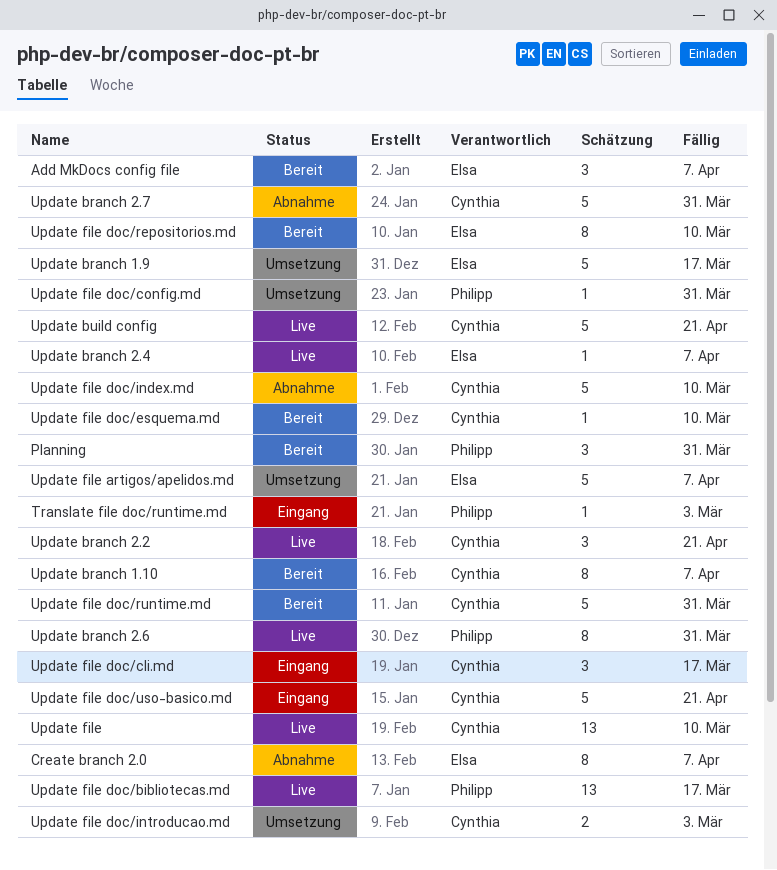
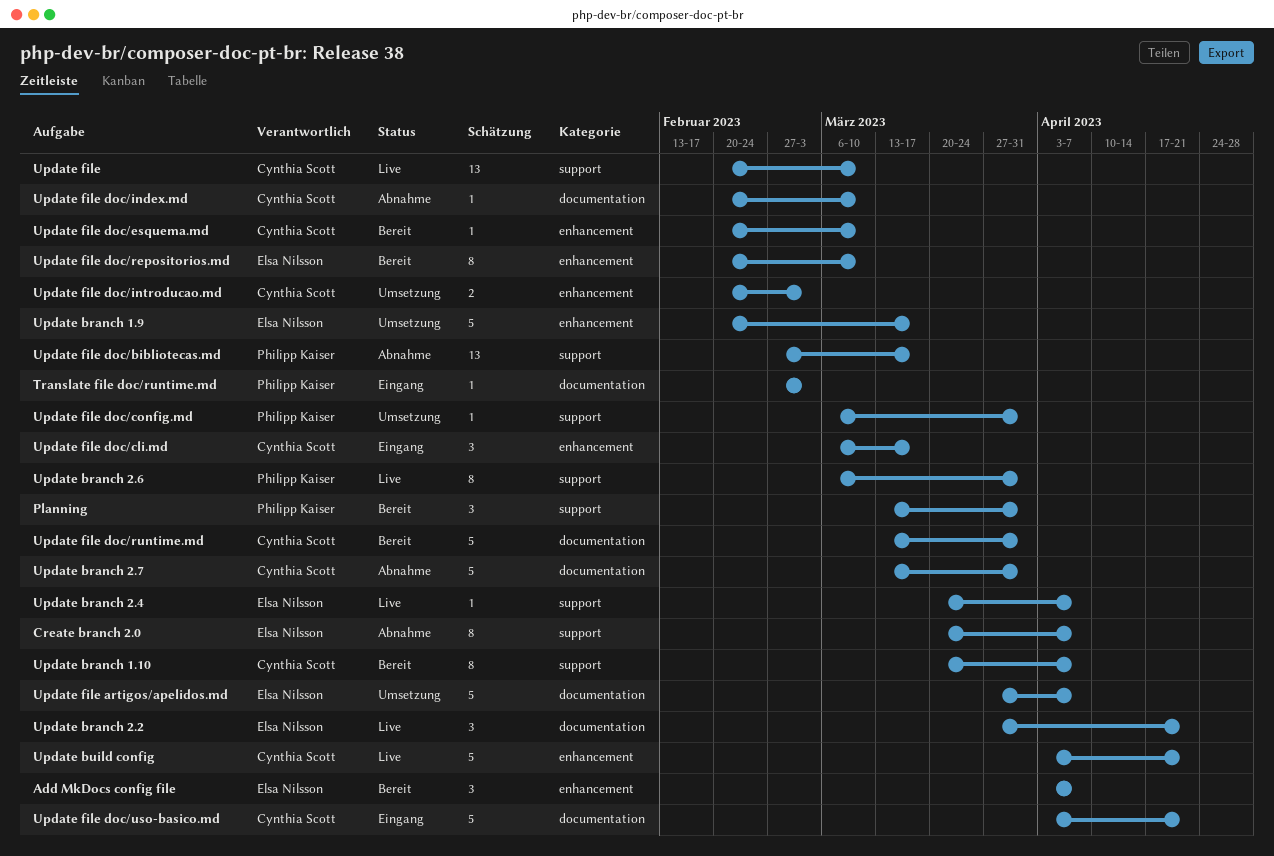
Update branch 2.2, owner: Cynthia Scott -> Elsa Nilsson
Update file doc/bibliotecas.md, status: Live -> Abnahme
Update file doc/index.md, estimate: 5 -> 1

